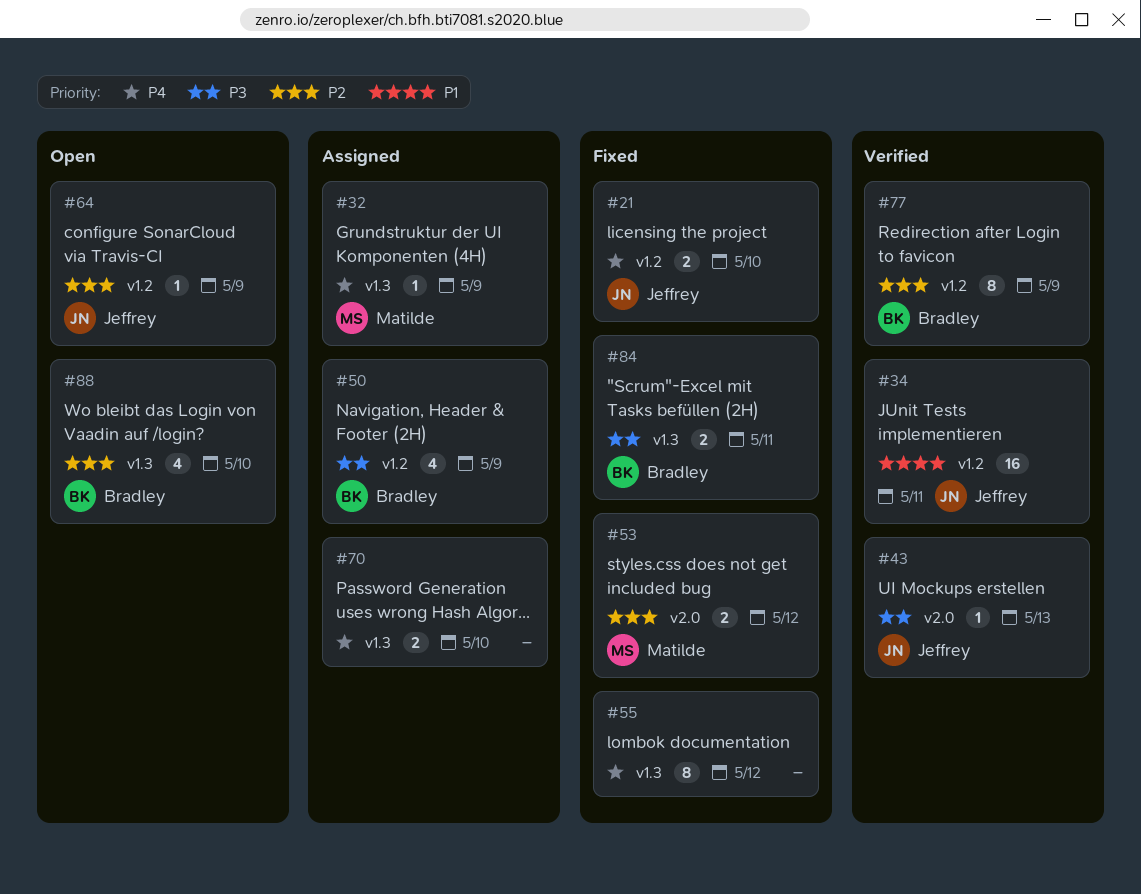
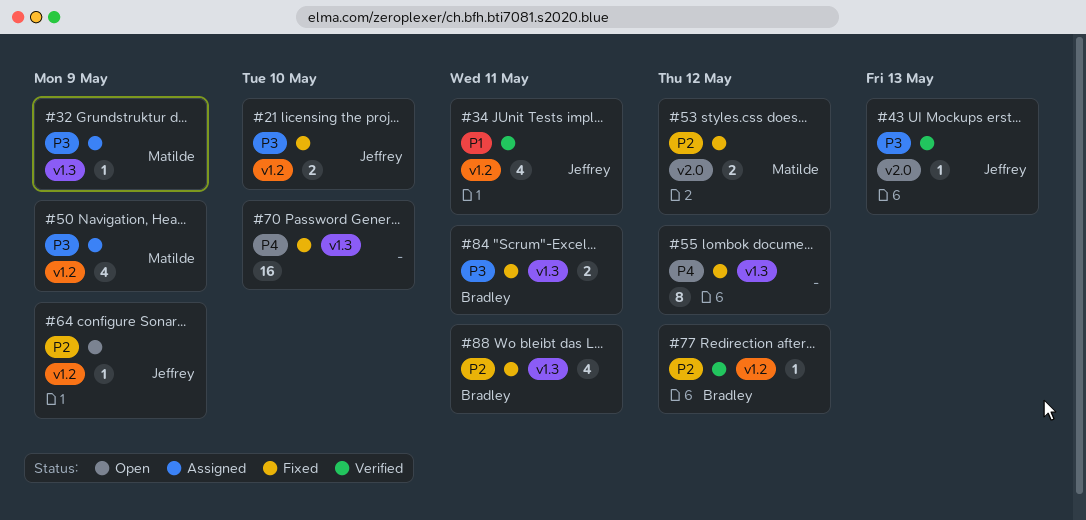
#21, priority: P4 -> P3
#32, priority: P4 -> P3
#34, estimate: 16 -> 4
#50, owner: Bradley -> Matilde
#70, status: Assigned -> Fixed
#70, estimate: 2 -> 16
#77, estimate: 8 -> 1
#77, due: May 9 -> May 12
#88, status: Open -> Fixed
#88, due: May 10 -> May 11

